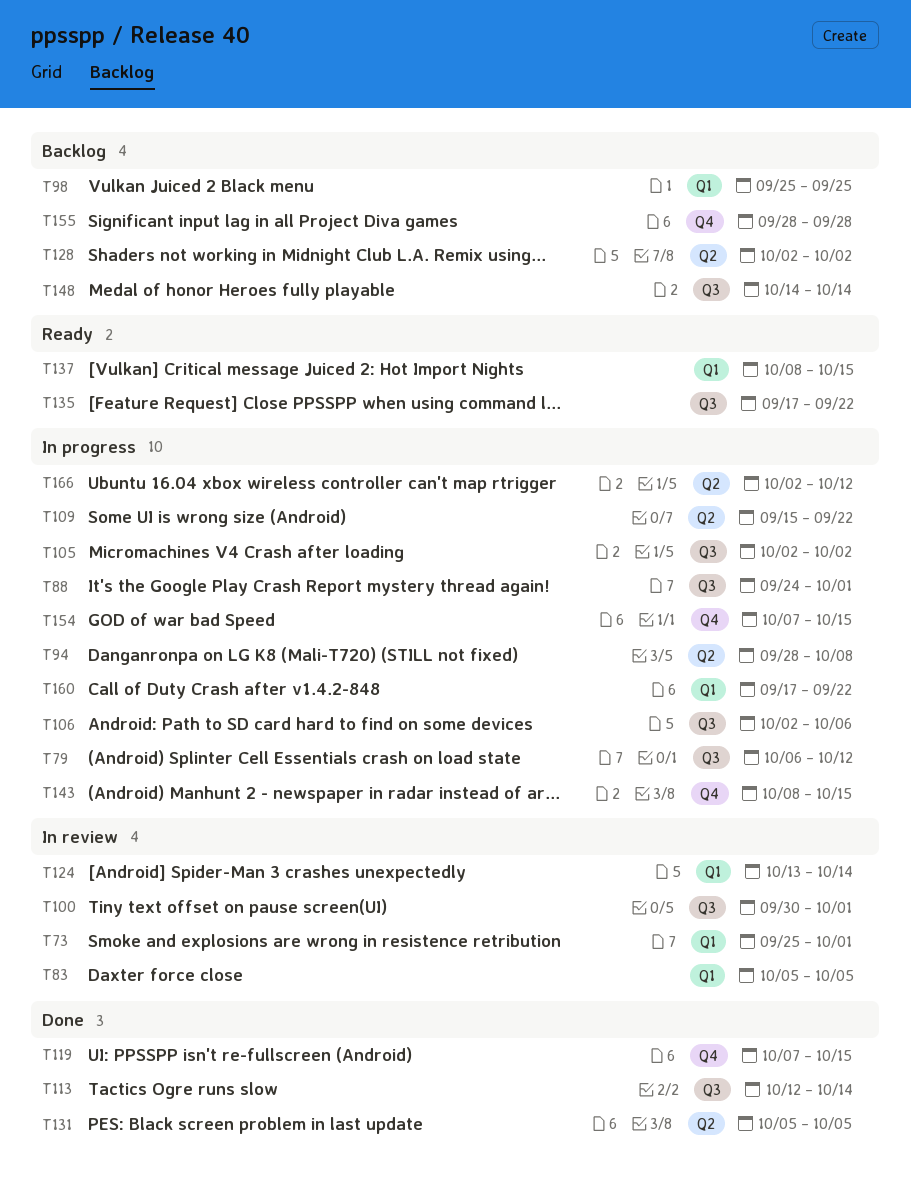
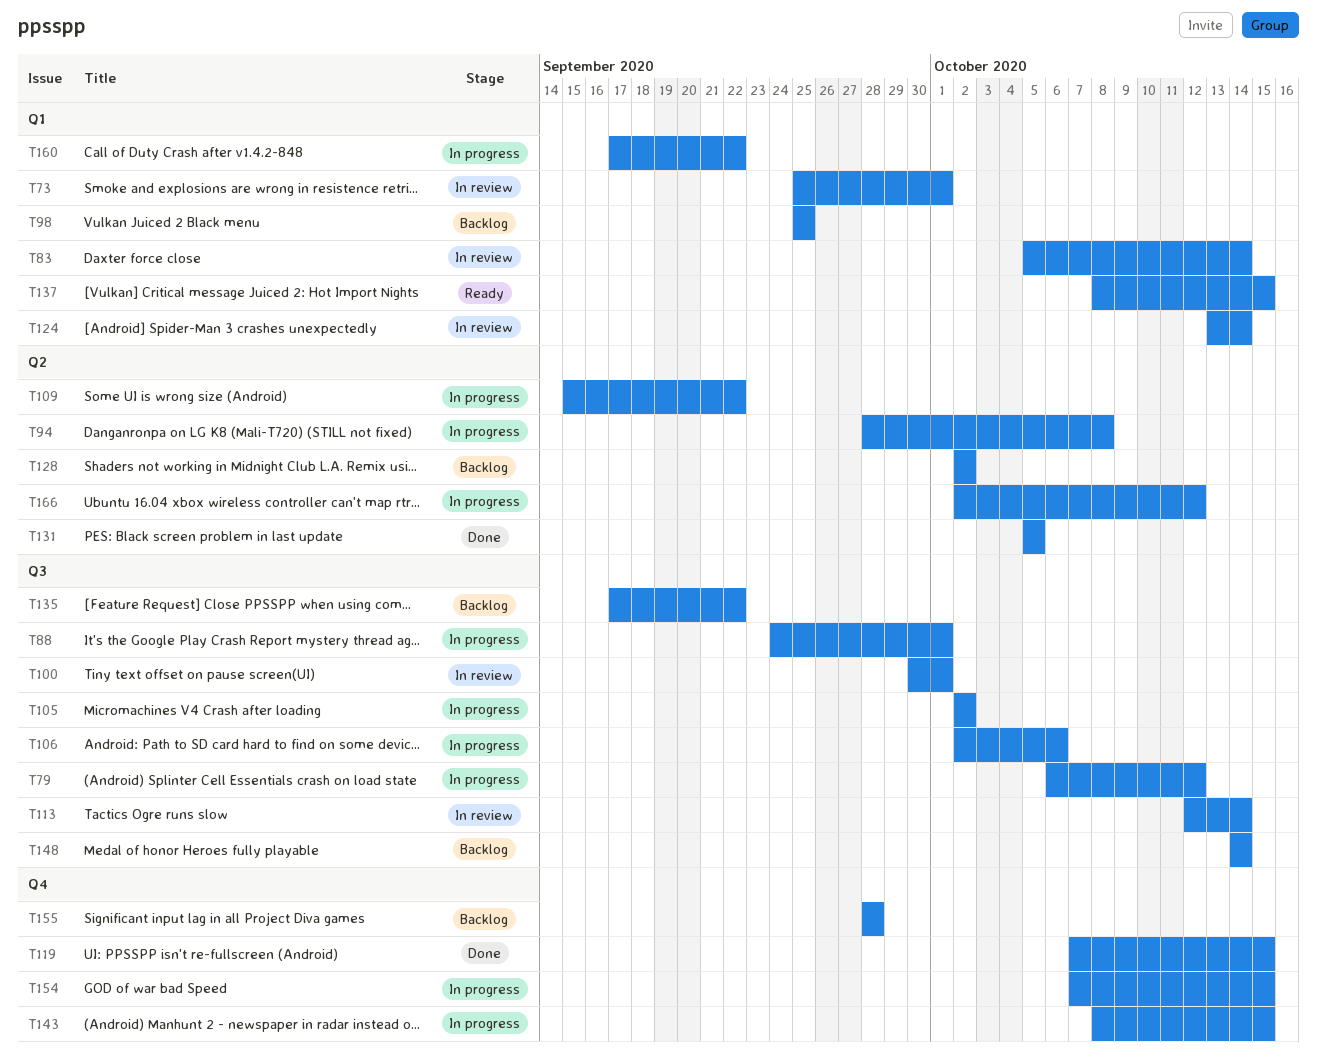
T83, due: Oct 5 -> Oct 14
T113, status: Done -> In review
T135, status: Ready -> Backlog

